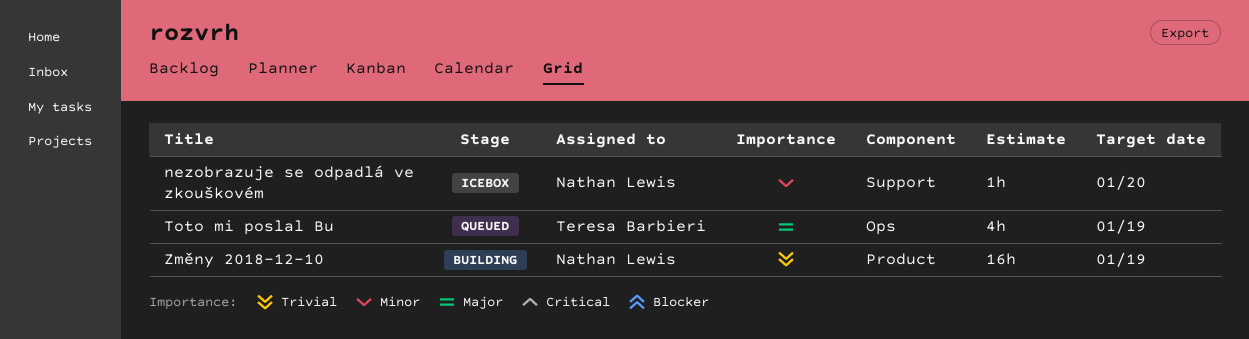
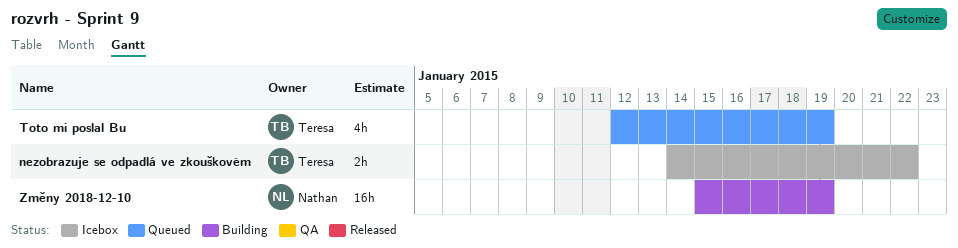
nezobrazuje se odpadlá ve zkouškovém, owner: Nathan Lewis -> Teresa Barbieri
nezobrazuje se odpadlá ve zkouškovém, estimate: 1h -> 2h
nezobrazuje se odpadlá ve zkouškovém, due: Jan 20 -> Jan 22

